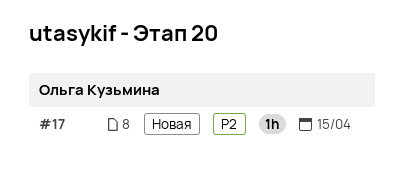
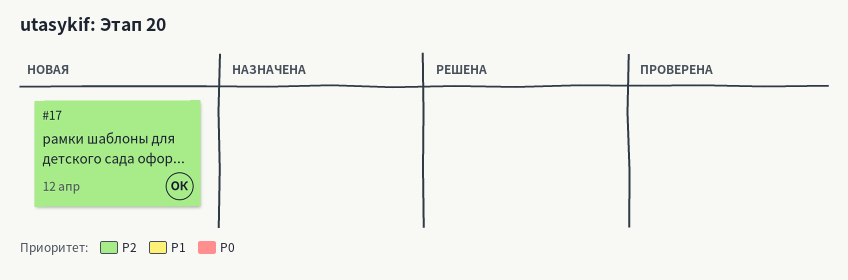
#17, due: Apr 15 -> Apr 12

